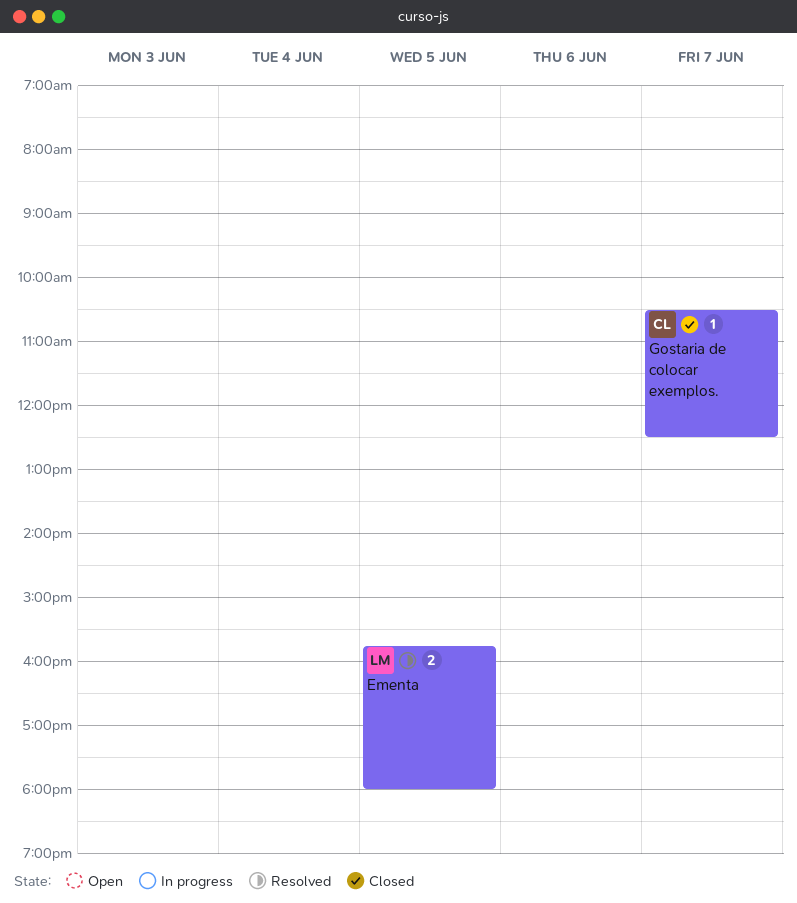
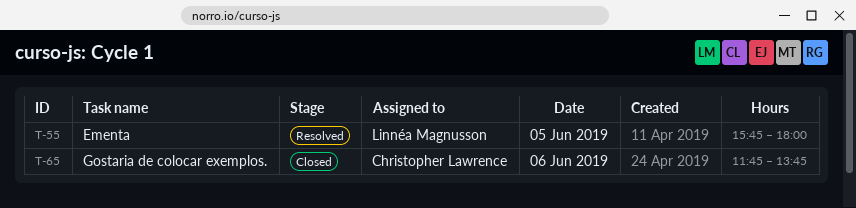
Gostaria de colocar exemplos., day: Jun 7 -> Jun 6
Gostaria de colocar exemplos., begins: 10:30 -> 11:45
Gostaria de colocar exemplos., ends: 12:30 -> 13:45

